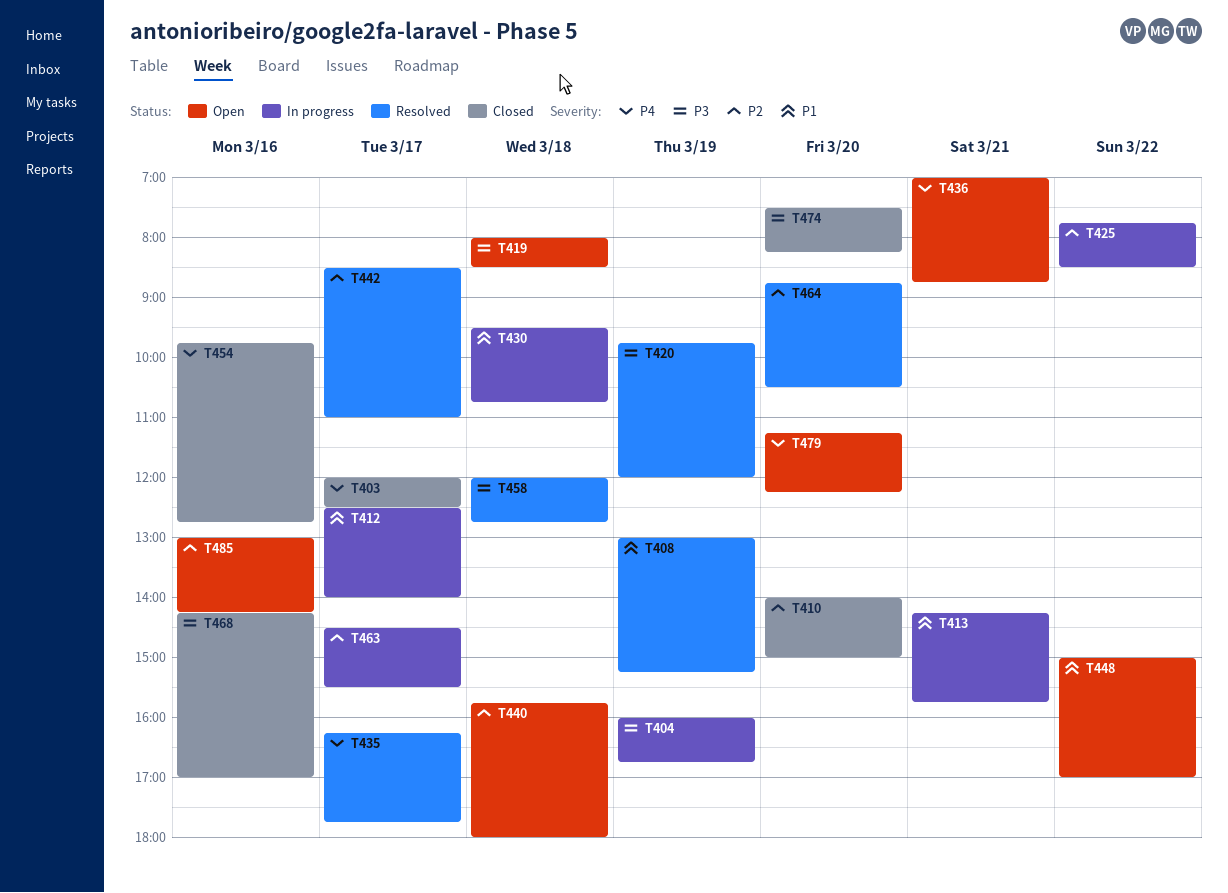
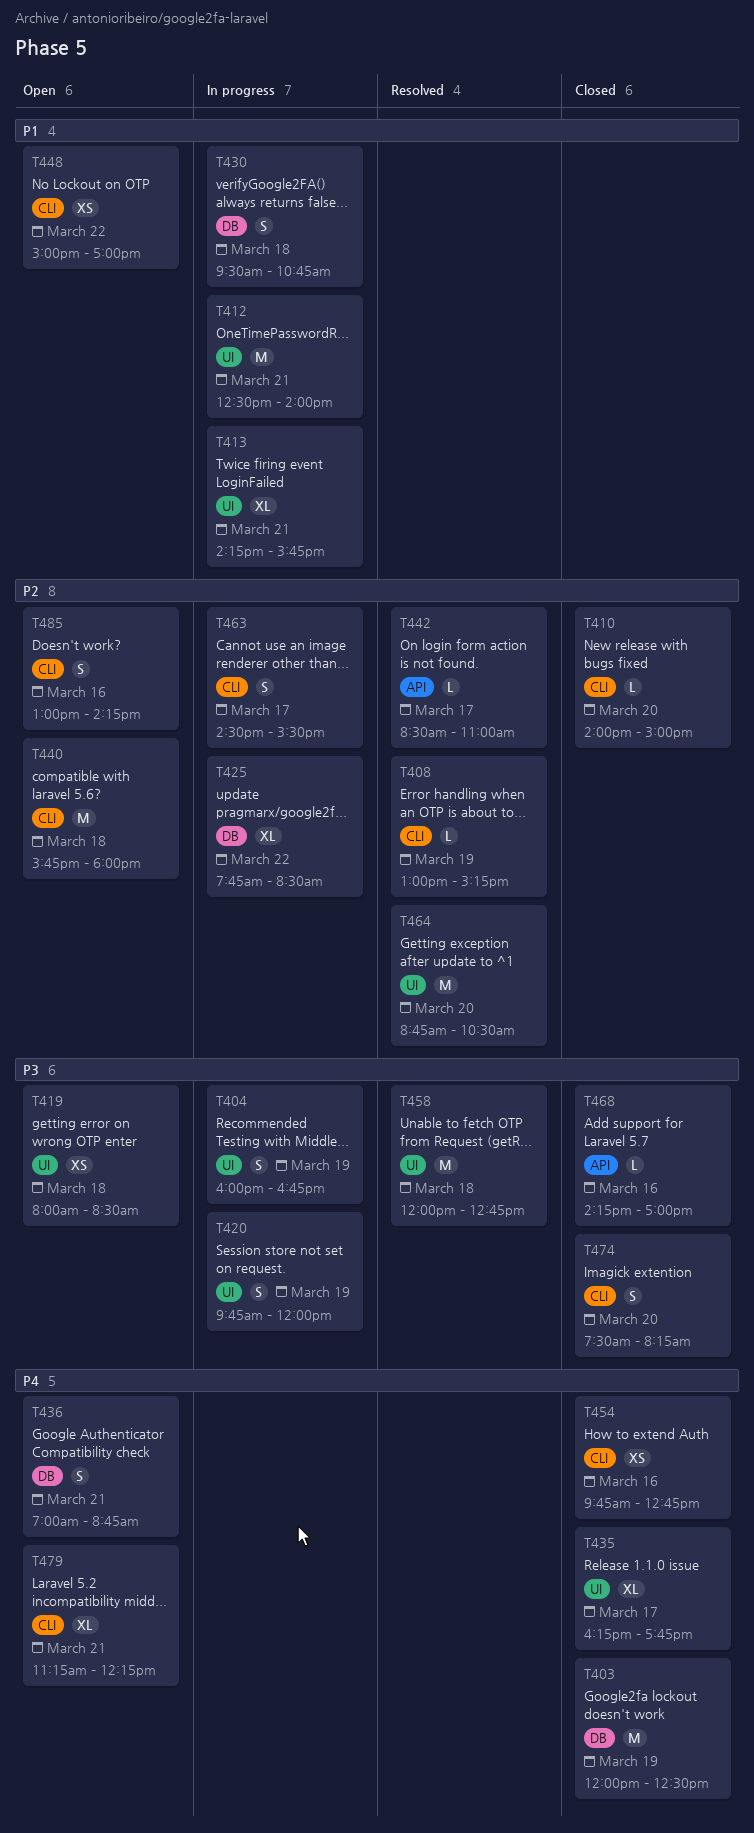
T403, day: Mar 17 -> Mar 19
T408, priority: P1 -> P2
T412, day: Mar 17 -> Mar 21
T420, status: Resolved -> In progress
T435, status: Resolved -> Closed
T479, day: Mar 20 -> Mar 21

